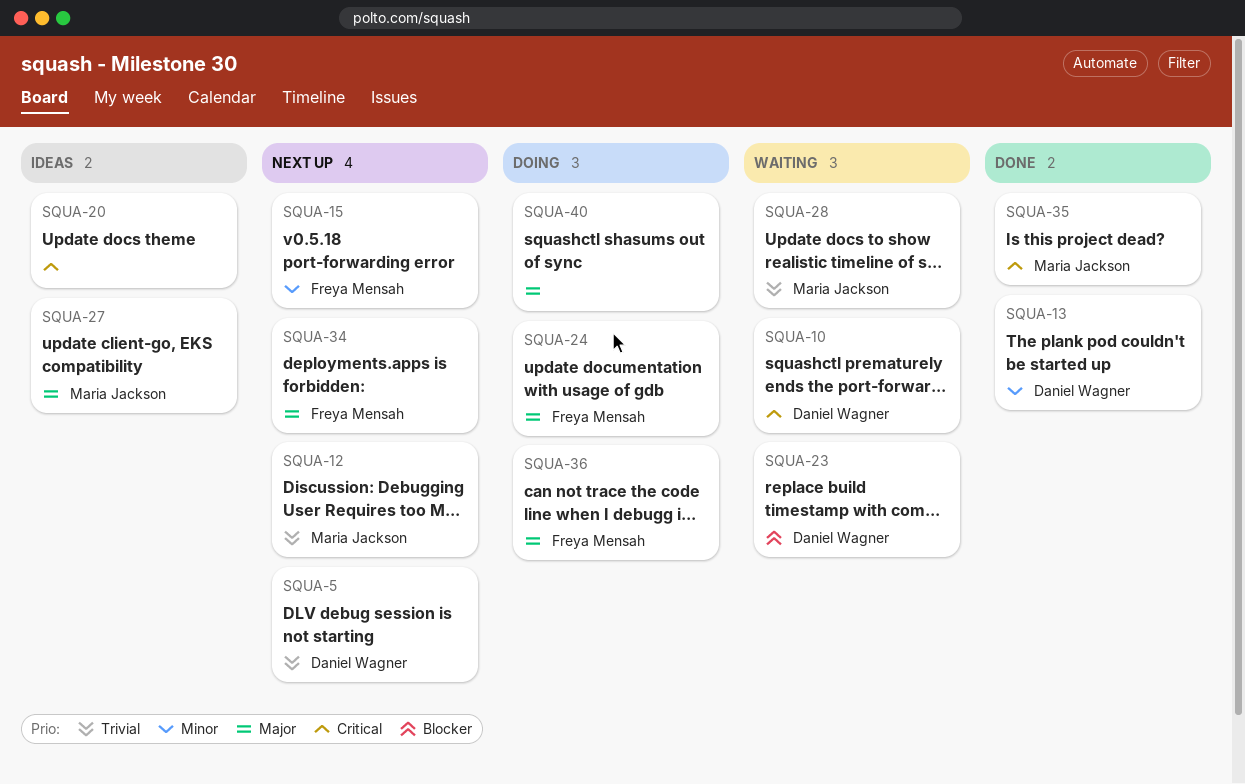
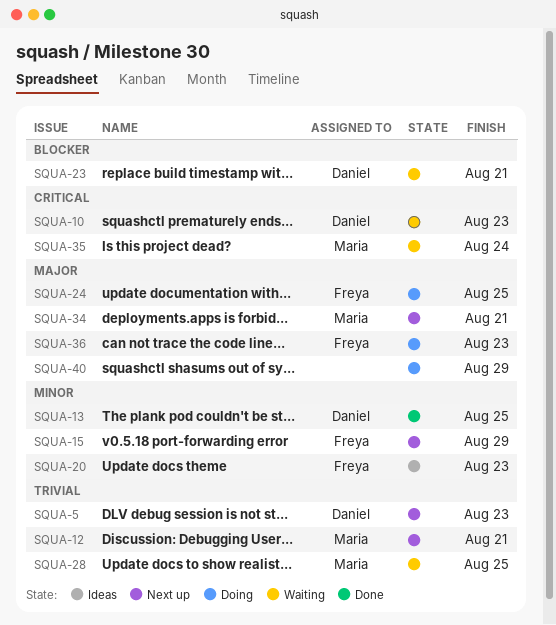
SQUA-20, owner: none -> Freya Mensah
SQUA-20, priority: Critical -> Minor
SQUA-27: present -> none
SQUA-34, owner: Freya Mensah -> Maria Jackson
SQUA-35, status: Done -> Waiting

